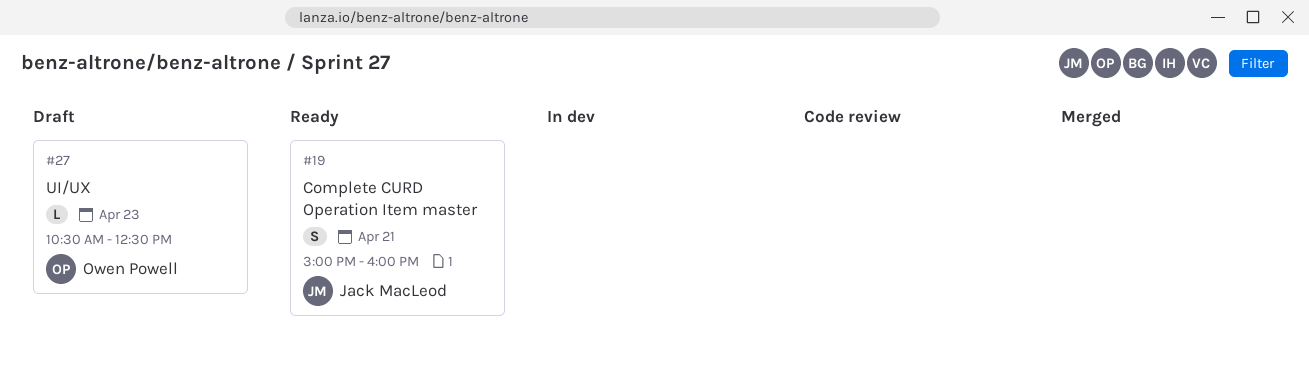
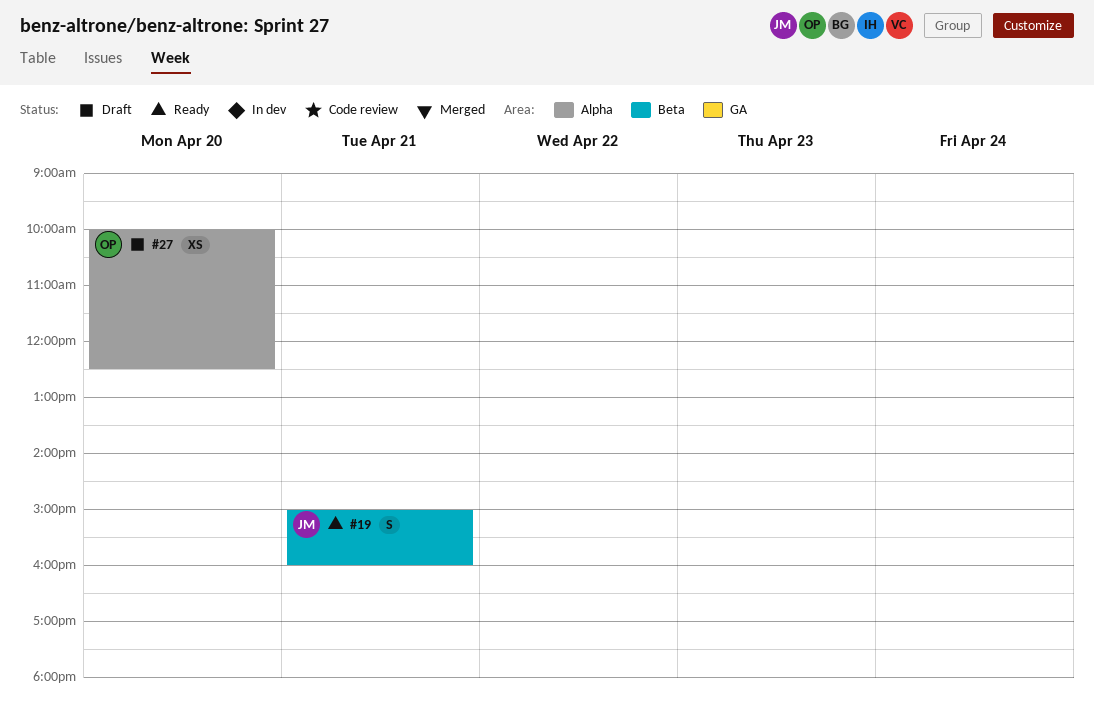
#27, estimate: L -> XS
#27, day: Apr 23 -> Apr 20
#27, begins: 10:30 -> 10:00

